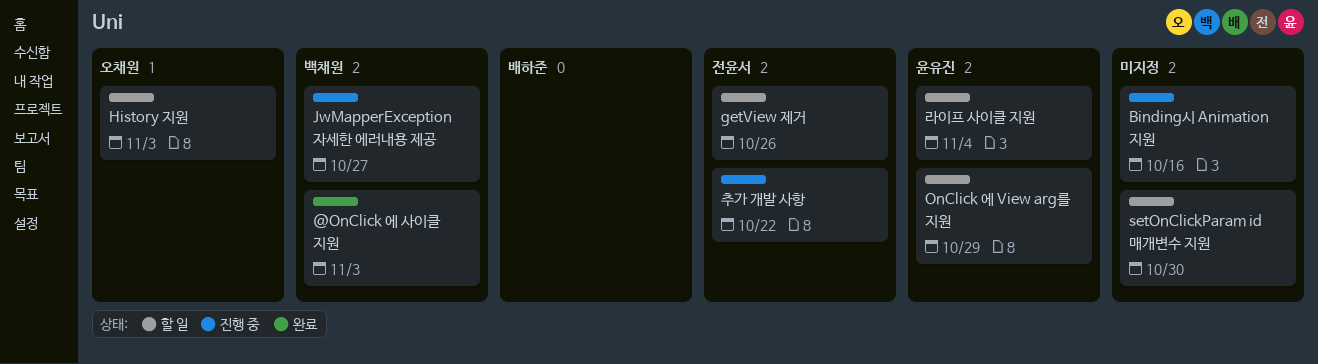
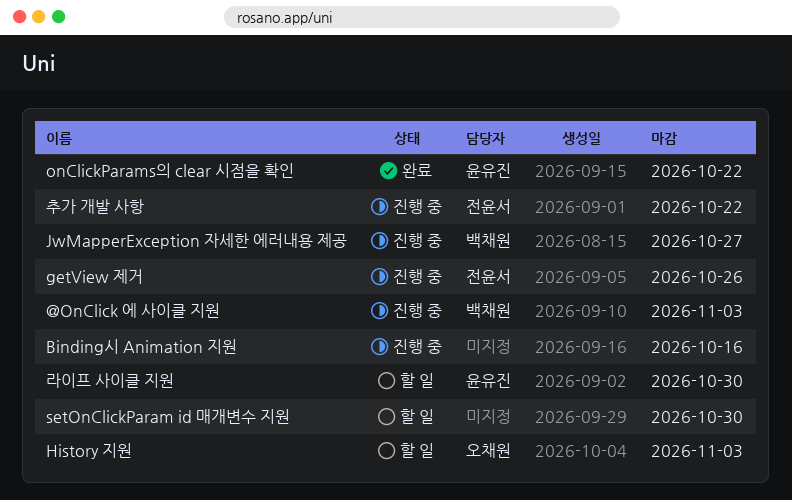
@OnClick 에 사이클 지원, status: 완료 -> 진행 중
getView 제거, status: 할 일 -> 진행 중
OnClick 에 View arg를 지원: present -> none
onClickParams의 clear 시점을 확인: none -> present
라이프 사이클 지원, due: Nov 4 -> Oct 30

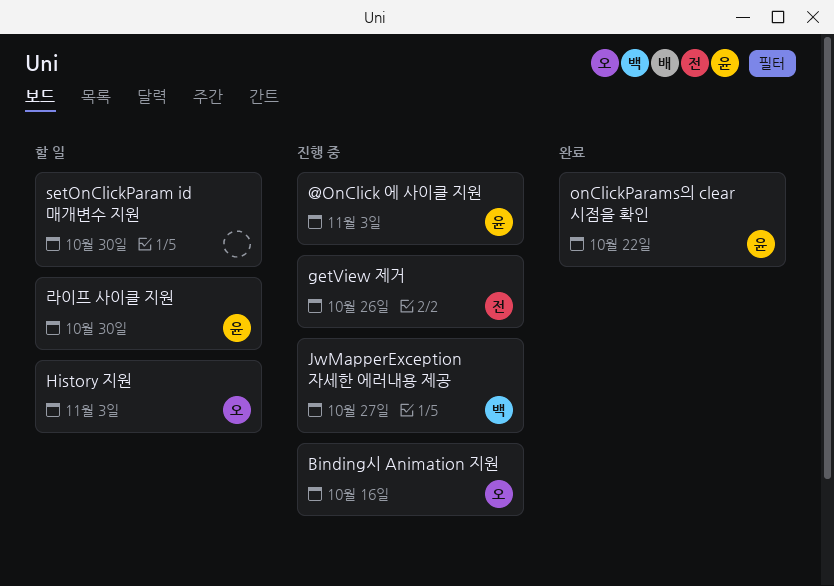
@OnClick 에 사이클 지원, owner: 백채원 -> 윤유진
Binding시 Animation 지원, owner: none -> 오채원
추가 개발 사항: present -> none

